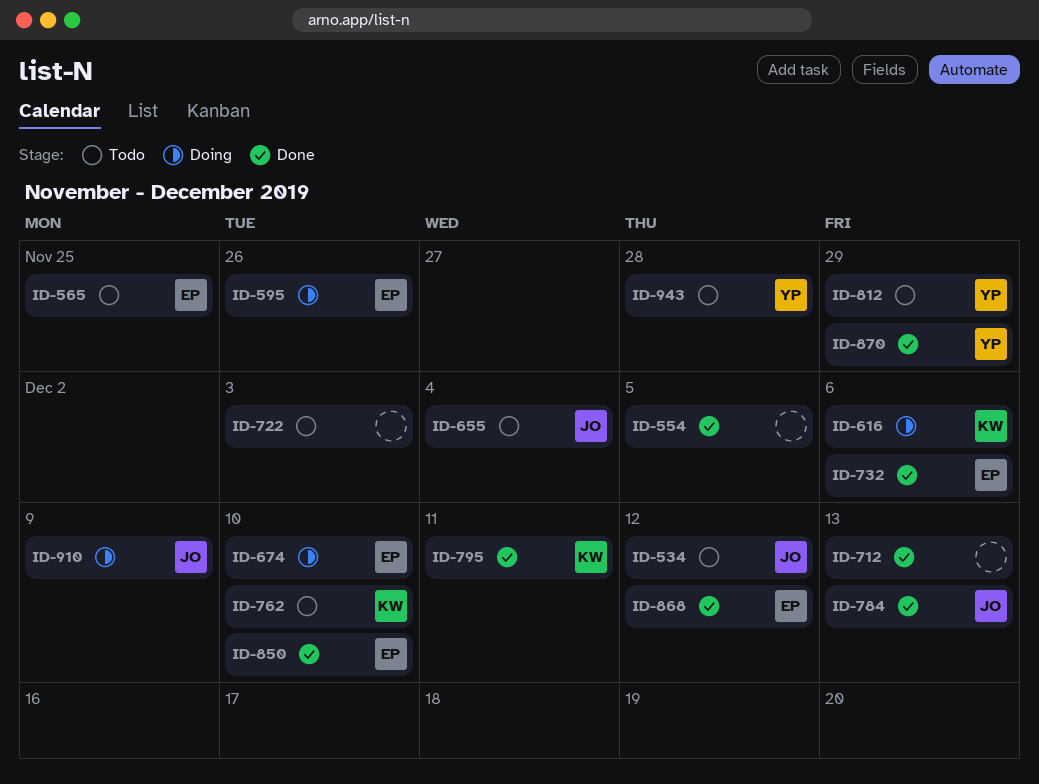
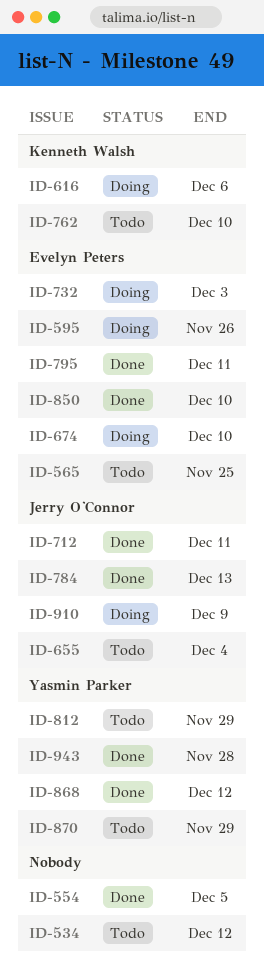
ID-534, owner: Jerry O'Connor -> none
ID-712, owner: none -> Jerry O'Connor
ID-712, due: Dec 13 -> Dec 11
ID-722: present -> none
ID-732, status: Done -> Doing
ID-732, due: Dec 6 -> Dec 3
ID-795, owner: Kenneth Walsh -> Evelyn Peters
ID-868, owner: Evelyn Peters -> Yasmin Parker
ID-870, status: Done -> Todo
ID-943, status: Todo -> Done

